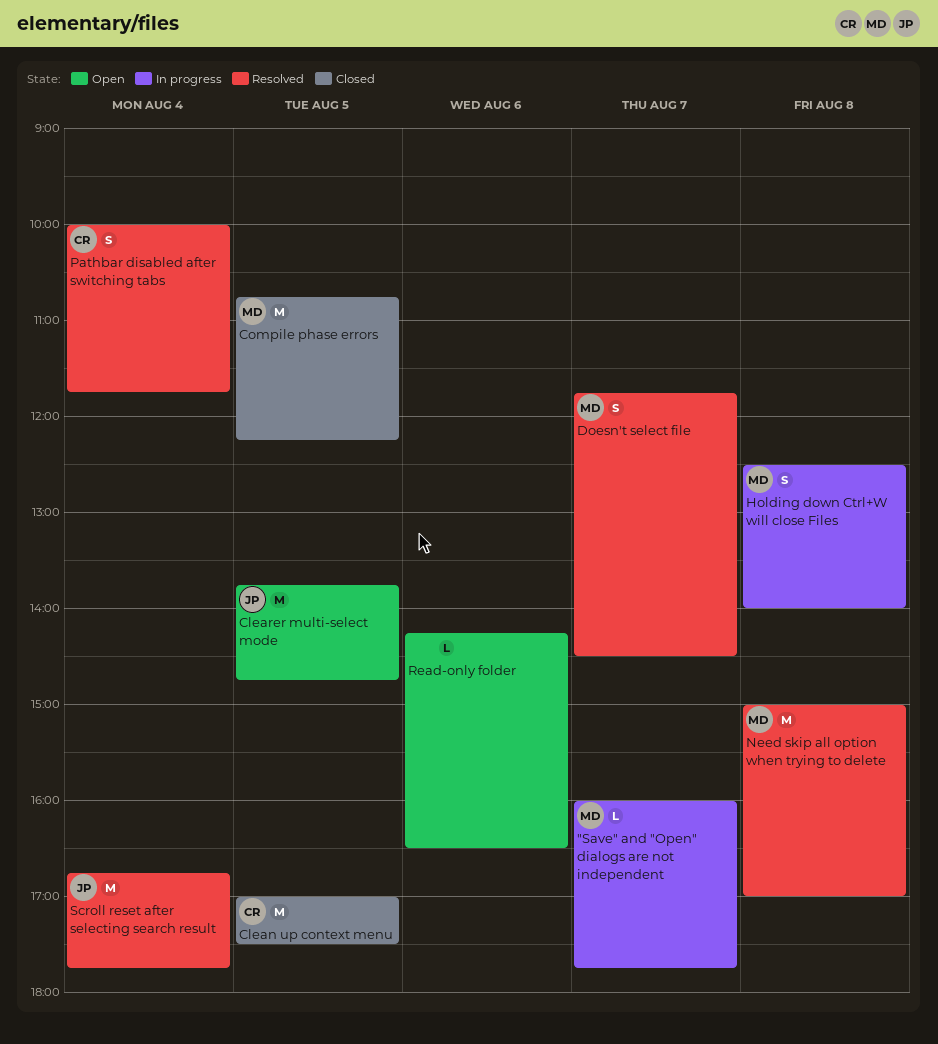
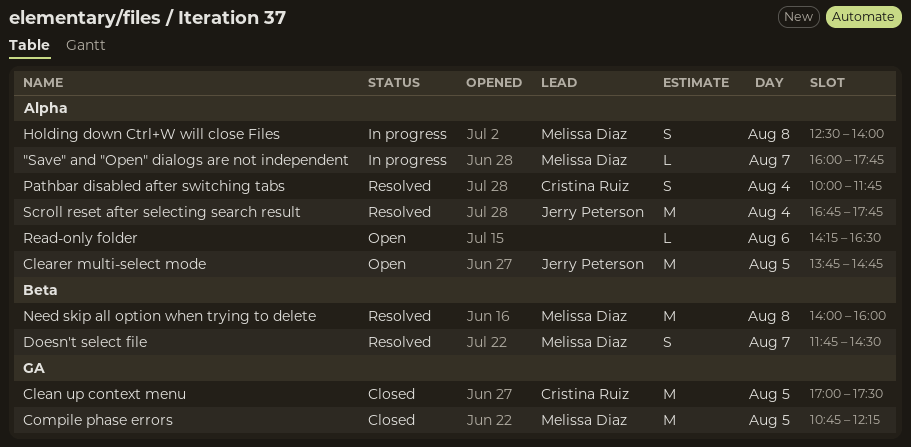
Need skip all option when trying to delete, begins: 15:00 -> 14:00
Need skip all option when trying to delete, ends: 17:00 -> 16:00

